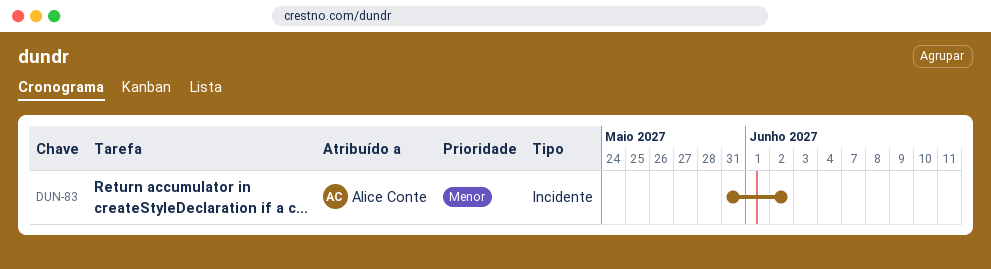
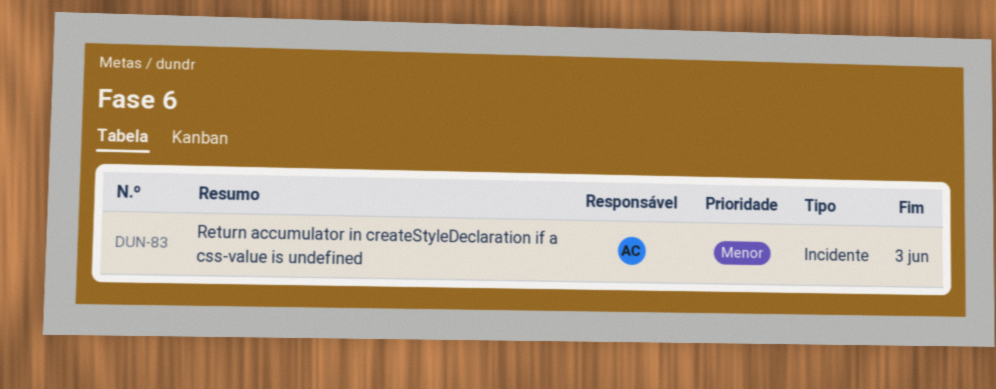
DUN-83, due: Jun 2 -> Jun 3

